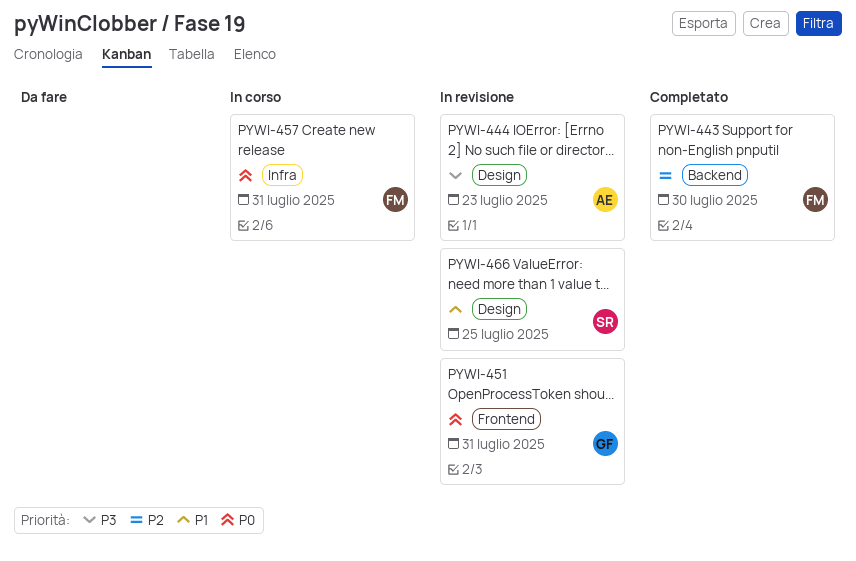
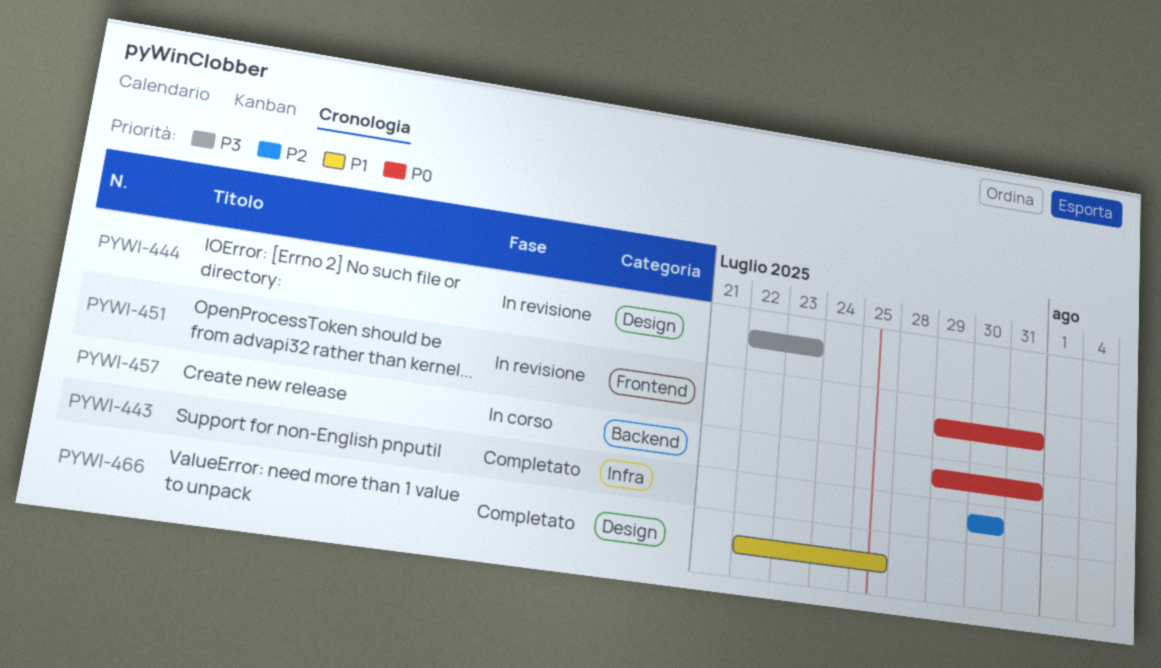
PYWI-443, label: Backend -> Infra
PYWI-457, label: Infra -> Backend
PYWI-466, status: In revisione -> Completato

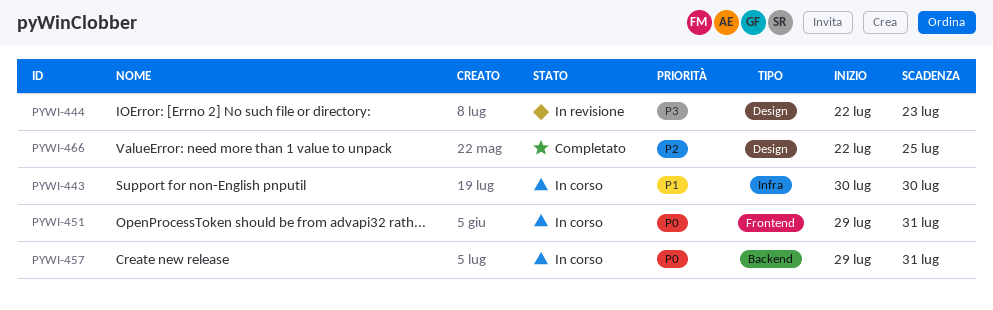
PYWI-443, status: Completato -> In corso
PYWI-443, priority: P2 -> P1
PYWI-451, status: In revisione -> In corso
PYWI-466, priority: P1 -> P2

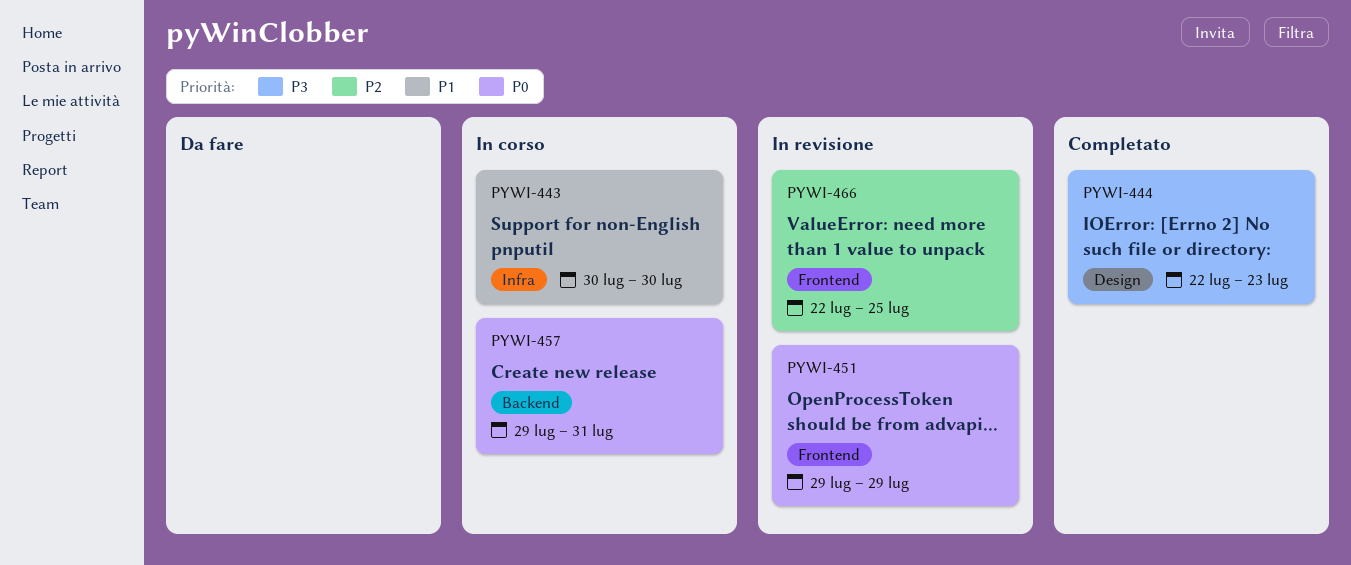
PYWI-444, status: In revisione -> Completato
PYWI-451, status: In corso -> In revisione
PYWI-451, due: Jul 31 -> Jul 29
PYWI-466, status: Completato -> In revisione
PYWI-466, label: Design -> Frontend

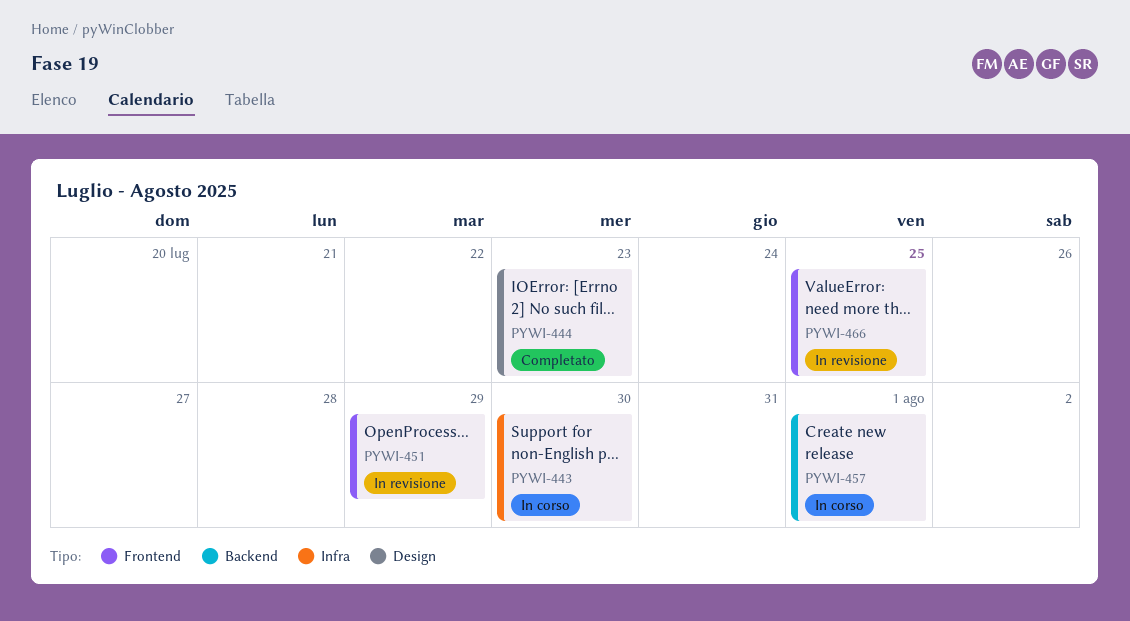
PYWI-457, due: Jul 31 -> Aug 1

